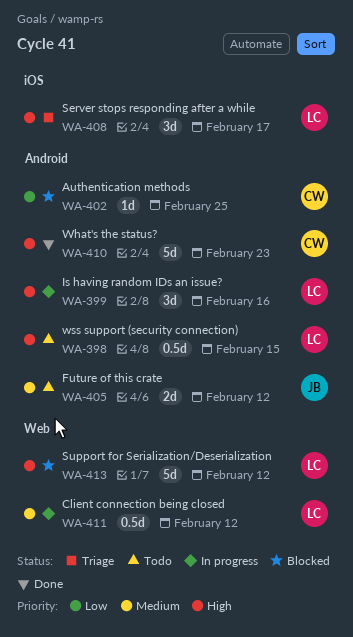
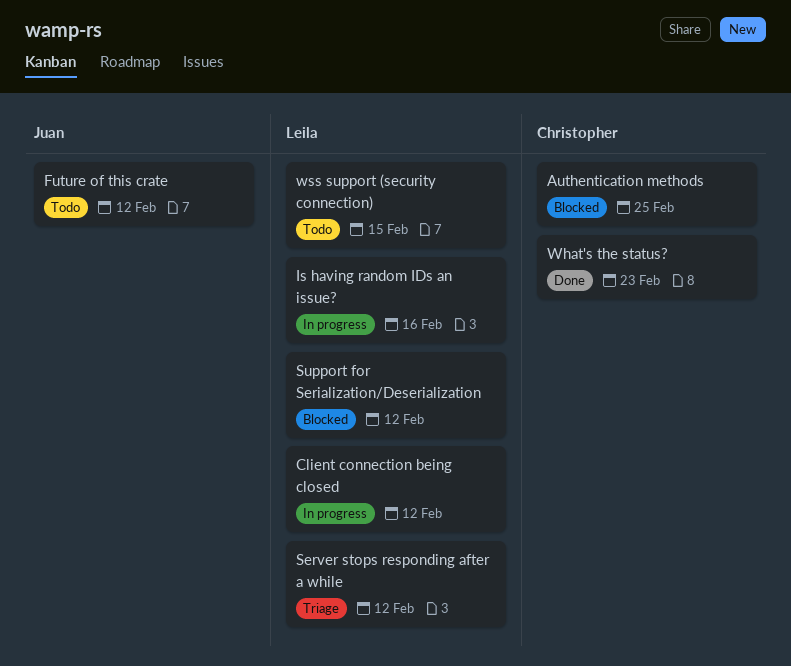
Server stops responding after a while, due: Feb 17 -> Feb 12

